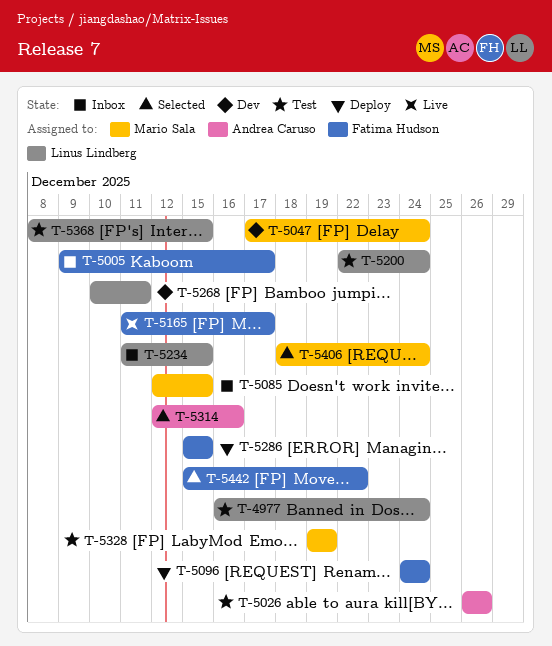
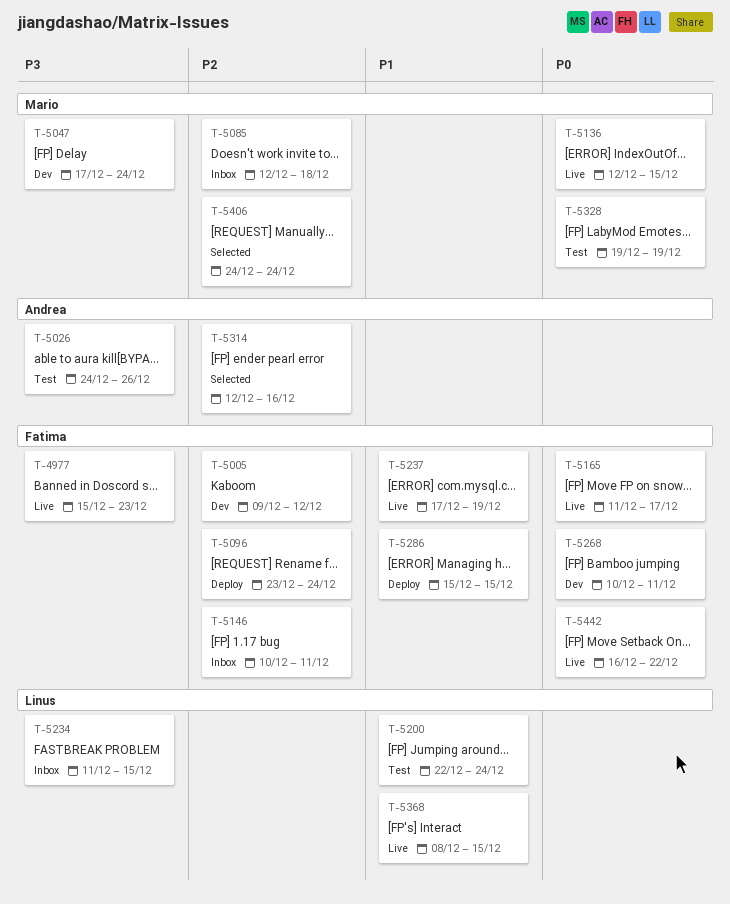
T-4977, status: Test -> Live
T-4977, owner: Linus Lindberg -> Fatima Hudson
T-4977, start: Dec 16 -> Dec 15
T-4977, due: Dec 24 -> Dec 23
T-5005, status: Inbox -> Dev
T-5005, due: Dec 17 -> Dec 12
T-5026, start: Dec 26 -> Dec 24
T-5085, due: Dec 15 -> Dec 18
T-5096, start: Dec 24 -> Dec 23
T-5136: none -> present
T-5146: none -> present
T-5237: none -> present
T-5268, owner: Linus Lindberg -> Fatima Hudson
T-5368, status: Test -> Live
T-5406, start: Dec 18 -> Dec 24
T-5442, status: Selected -> Live
T-5442, start: Dec 15 -> Dec 16

